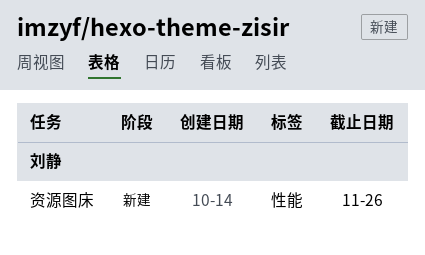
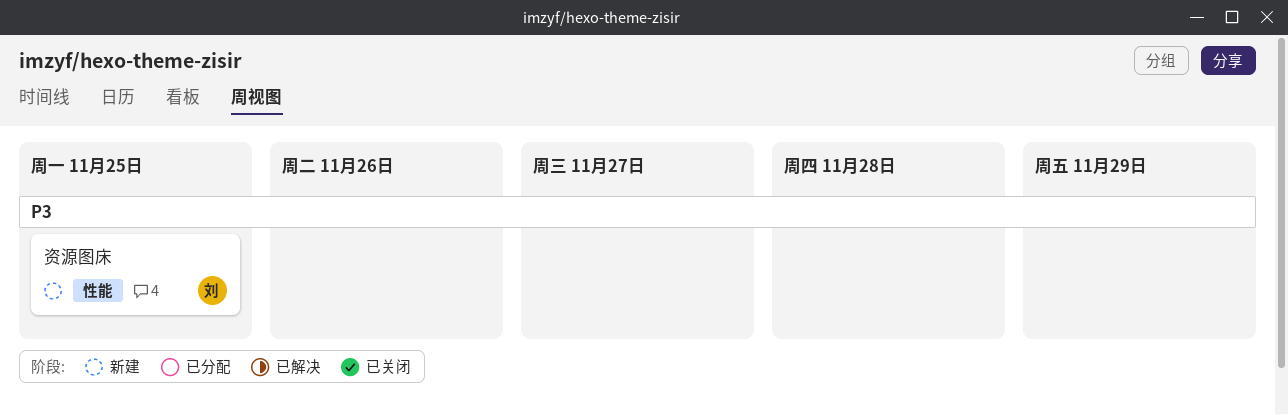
资源图床, due: Nov 26 -> Nov 25

